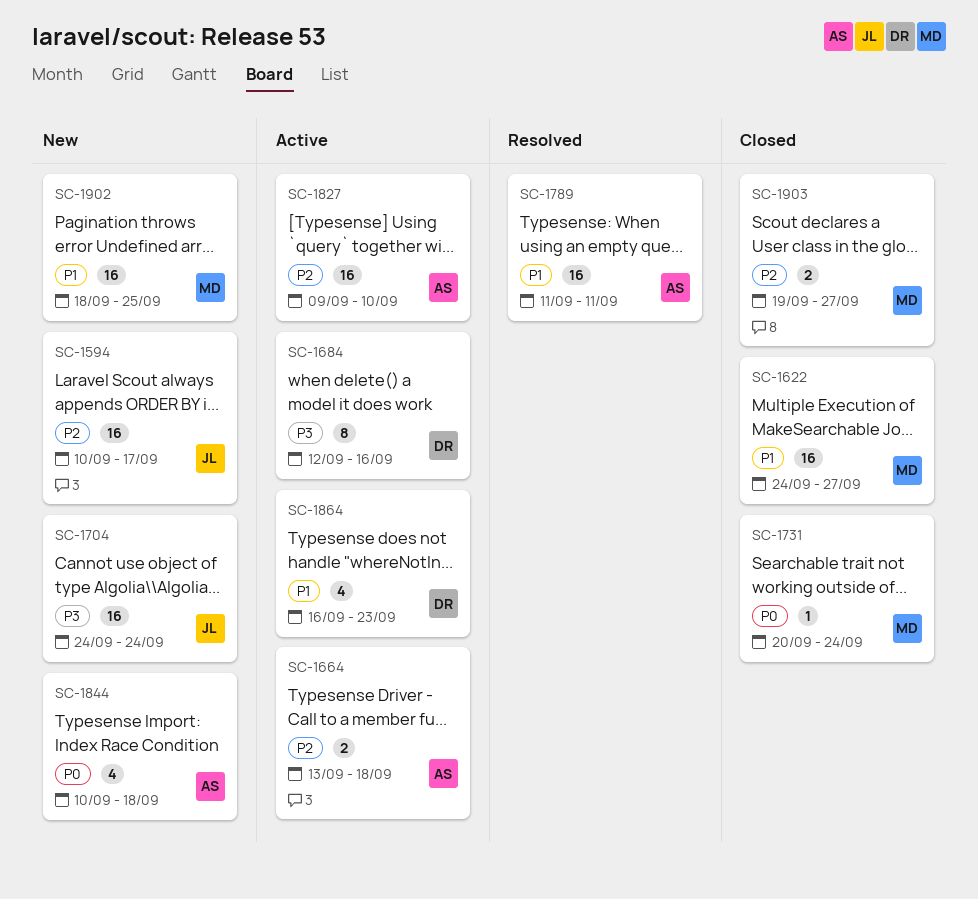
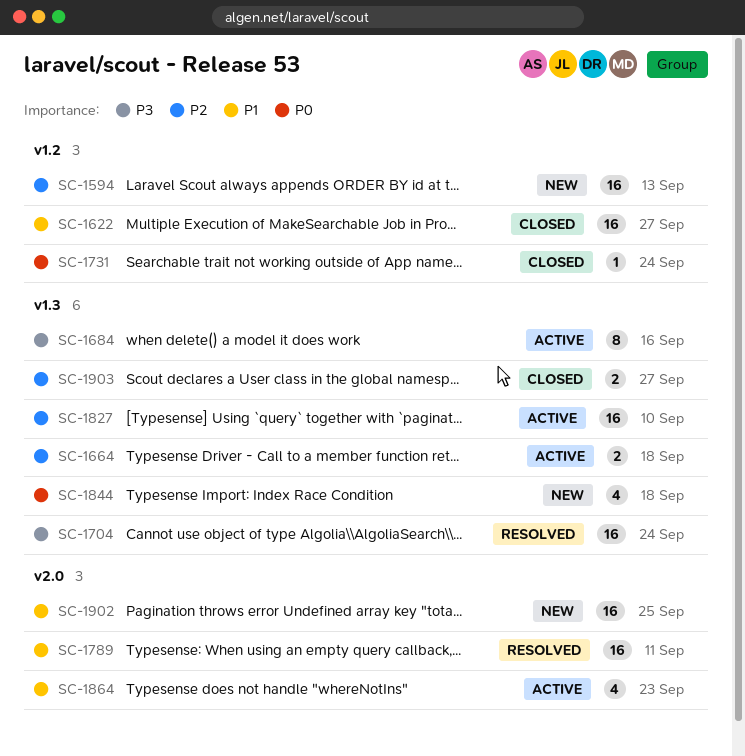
SC-1594, due: Sep 17 -> Sep 13
SC-1704, status: New -> Resolved

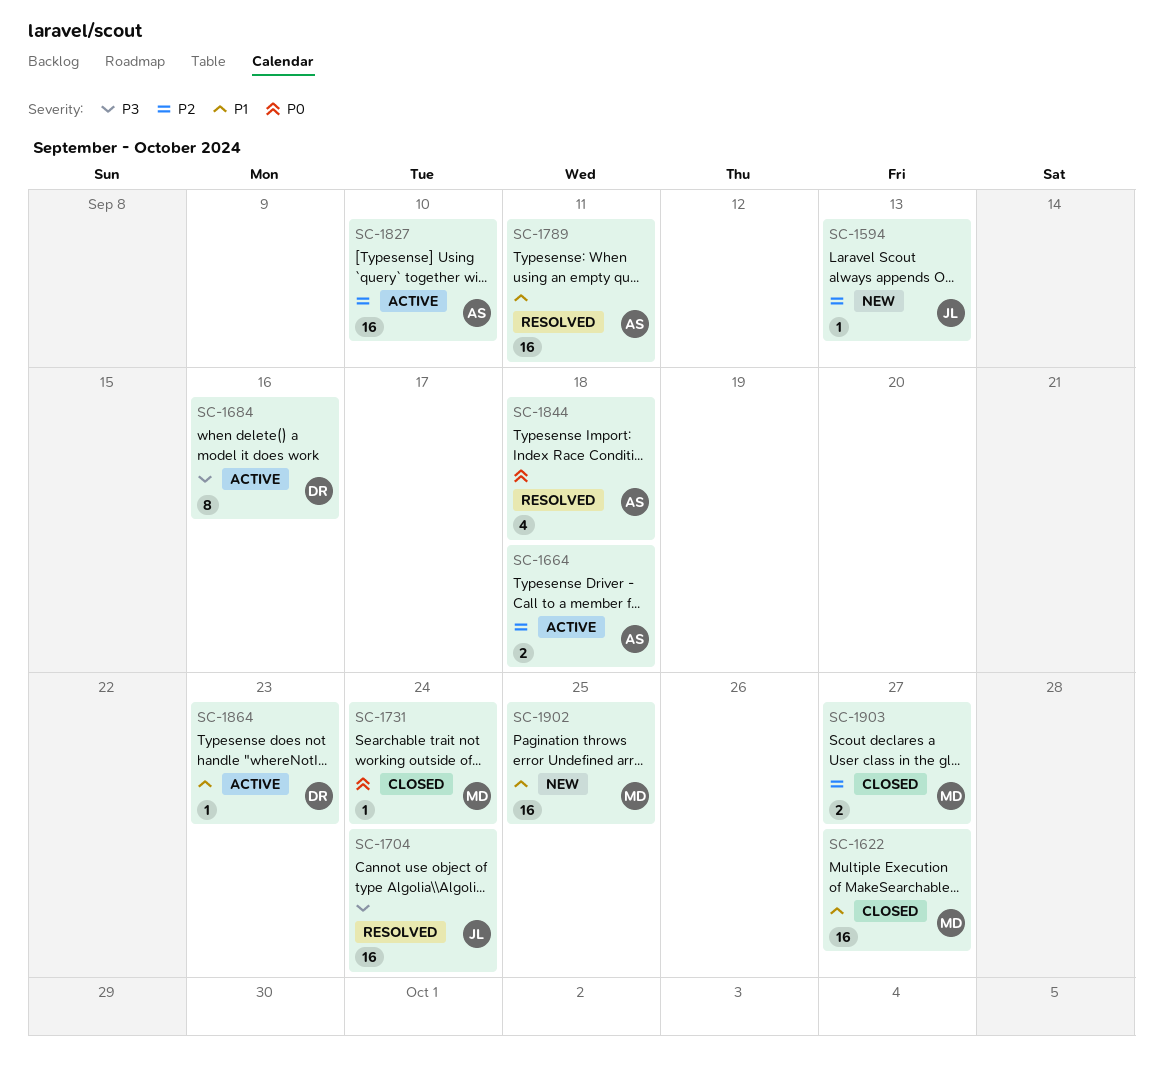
SC-1594, estimate: 16 -> 1
SC-1844, status: New -> Resolved
SC-1864, estimate: 4 -> 1

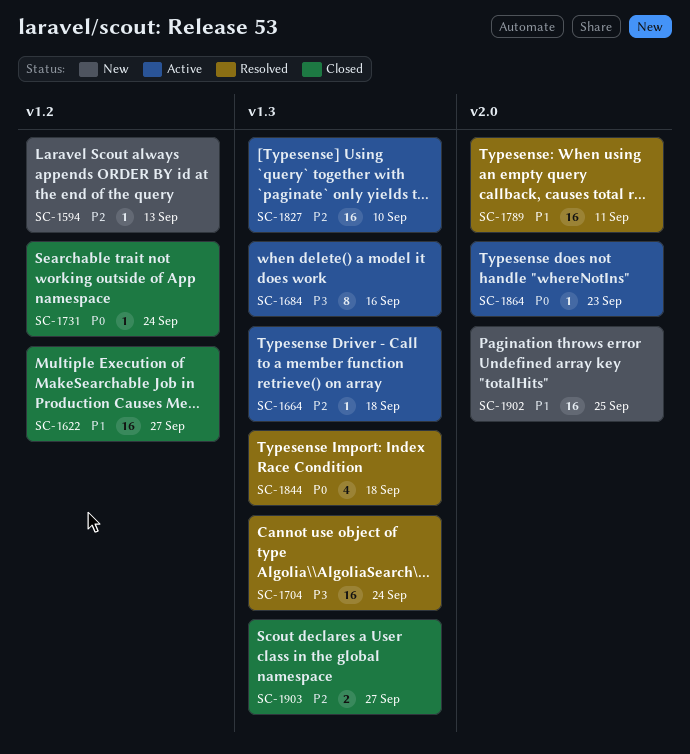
SC-1664, estimate: 2 -> 1
SC-1864, priority: P1 -> P0

